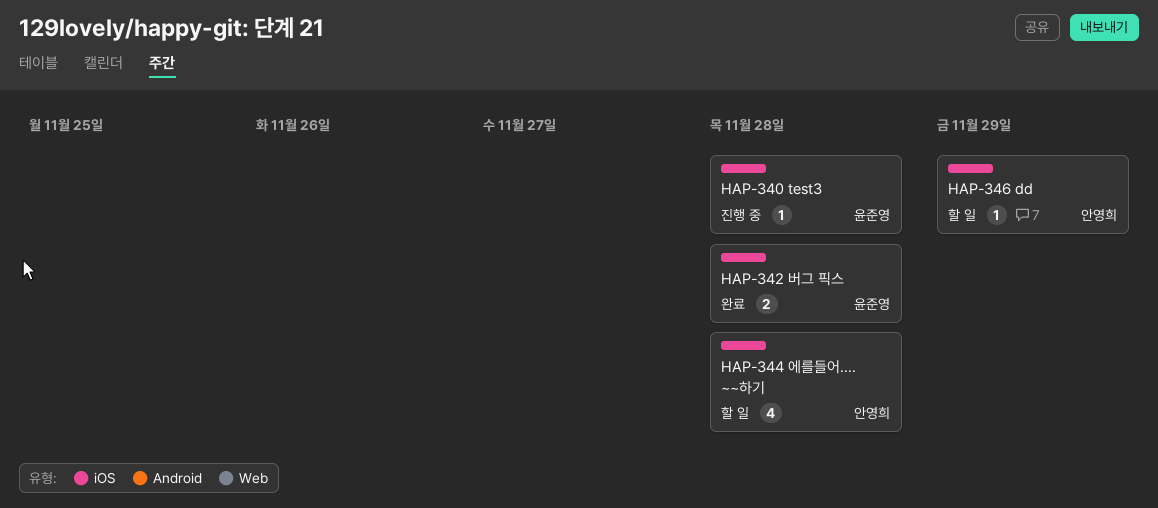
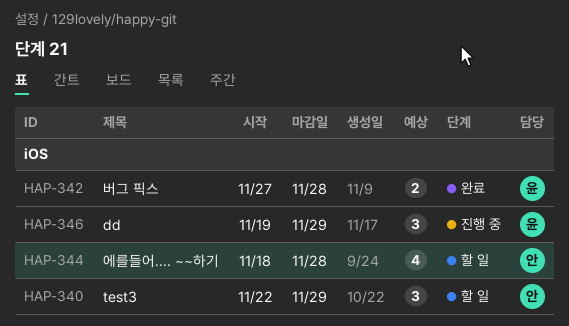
HAP-340, status: 진행 중 -> 할 일
HAP-340, owner: 윤준영 -> 안영희
HAP-340, estimate: 1 -> 3
HAP-340, due: Nov 28 -> Nov 29
HAP-346, status: 할 일 -> 진행 중
HAP-346, owner: 안영희 -> 윤준영
HAP-346, estimate: 1 -> 3

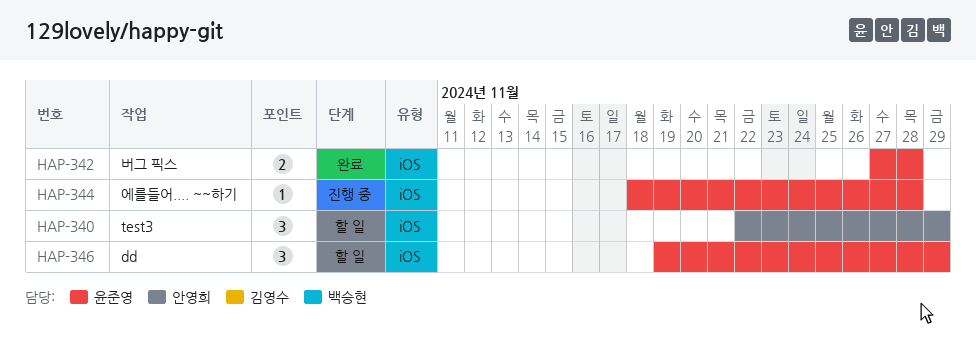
HAP-344, status: 할 일 -> 진행 중
HAP-344, owner: 안영희 -> 윤준영
HAP-344, estimate: 4 -> 1
HAP-346, status: 진행 중 -> 할 일

